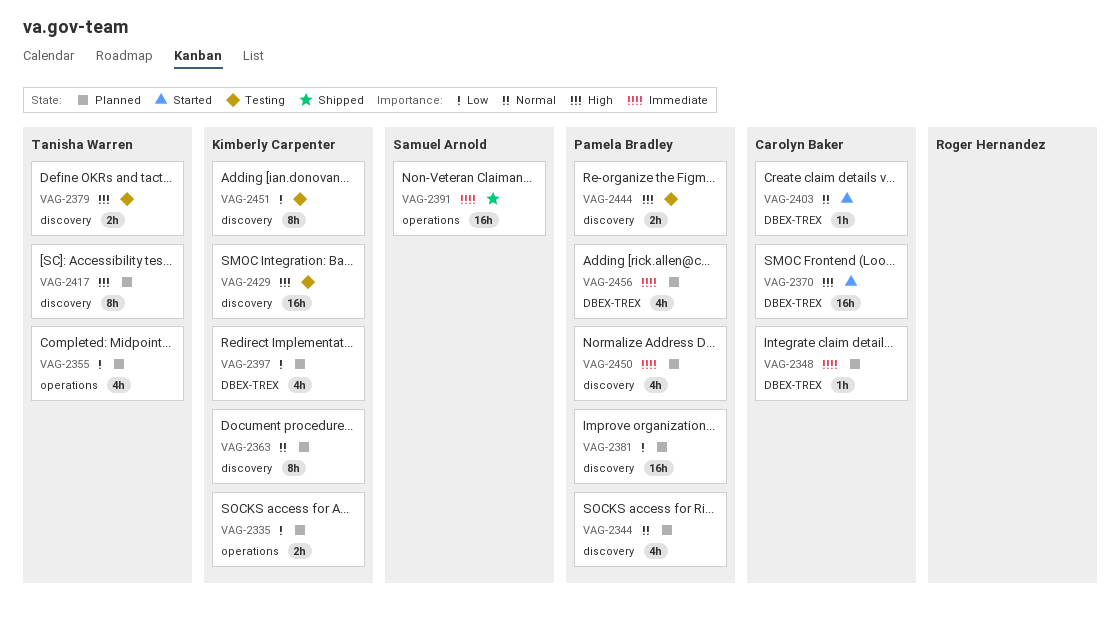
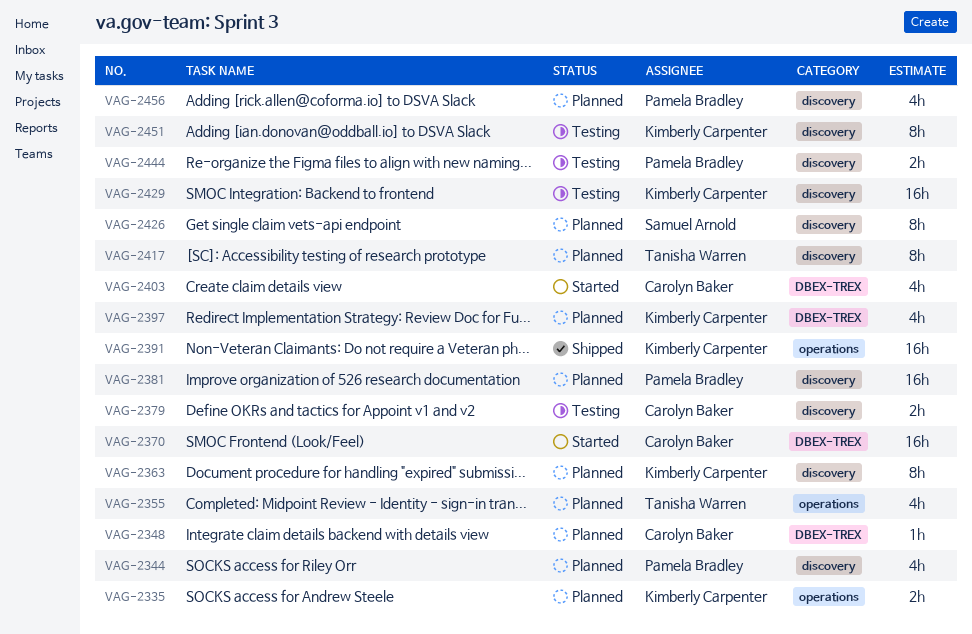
VAG-2379, owner: Tanisha Warren -> Carolyn Baker
VAG-2391, owner: Samuel Arnold -> Kimberly Carpenter
VAG-2403, estimate: 1h -> 4h
VAG-2426: none -> present
VAG-2450: present -> none
VAG-2456, label: DBEX-TREX -> discovery

